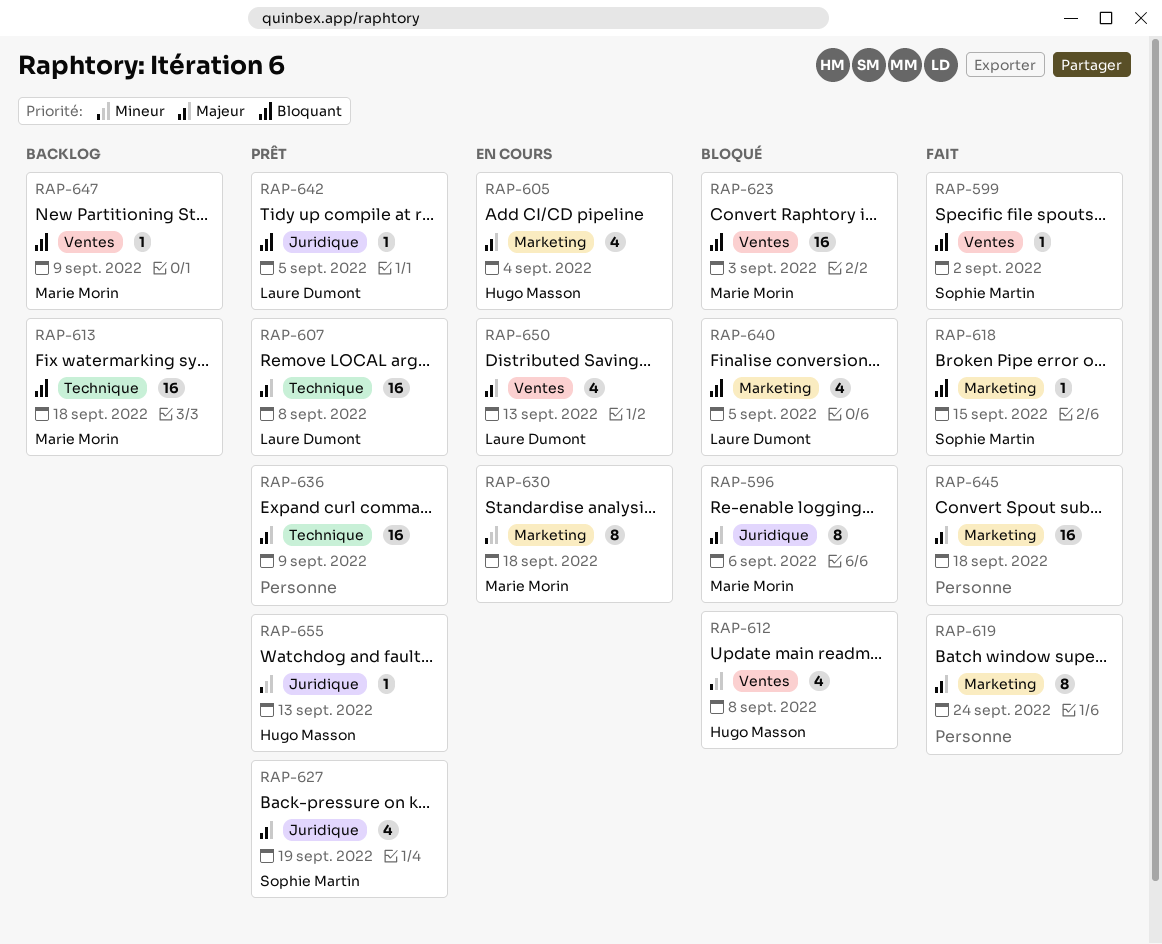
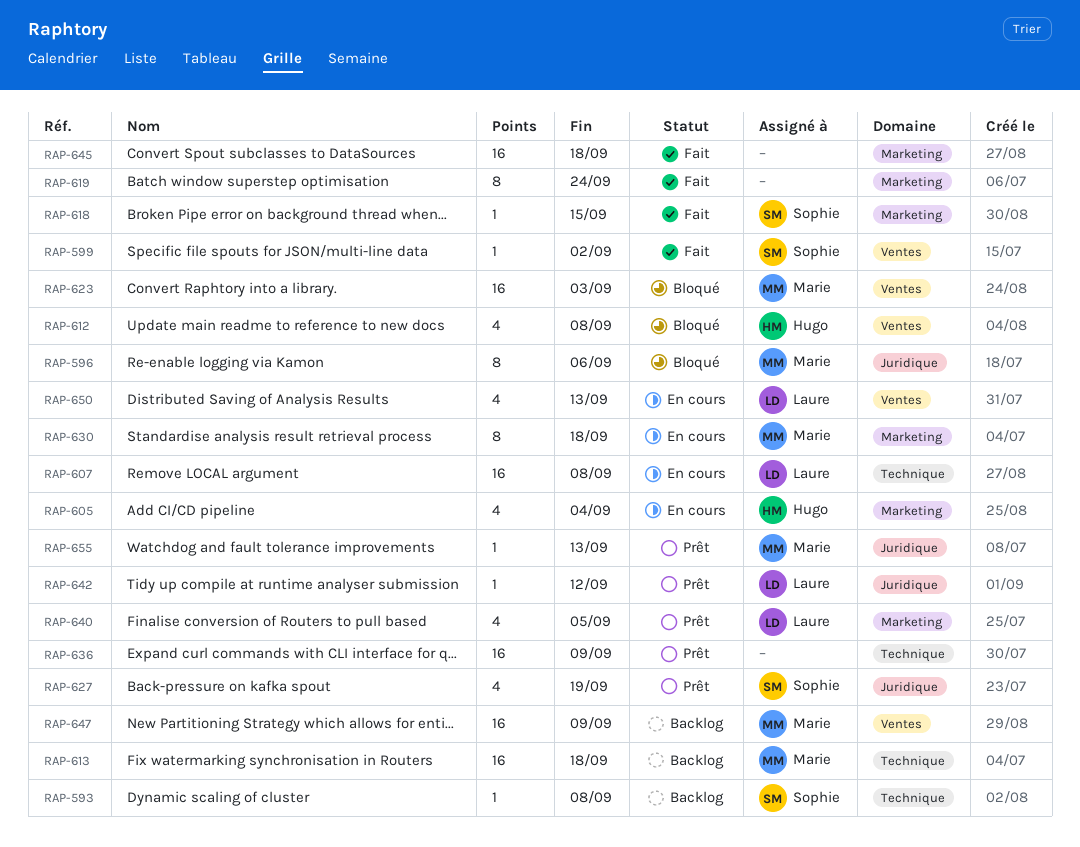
RAP-593: none -> present
RAP-607, status: Prêt -> En cours
RAP-640, status: Bloqué -> Prêt
RAP-642, due: Sep 5 -> Sep 12
RAP-647, estimate: 1 -> 16
RAP-655, owner: Hugo Masson -> Marie Morin

